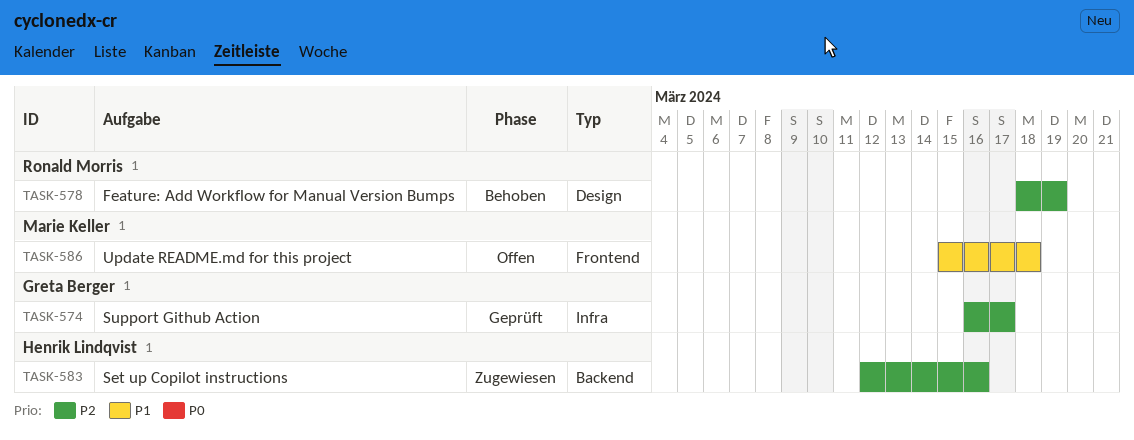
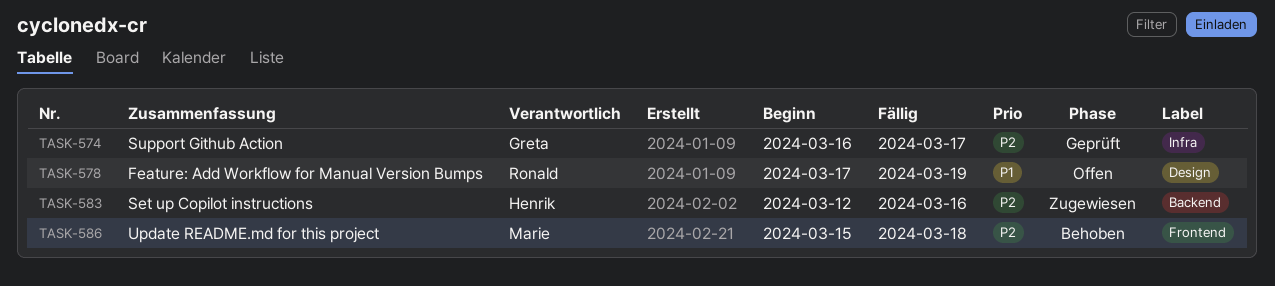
TASK-578, status: Behoben -> Offen
TASK-578, priority: P2 -> P1
TASK-578, start: Mar 18 -> Mar 17
TASK-586, status: Offen -> Behoben
TASK-586, priority: P1 -> P2

